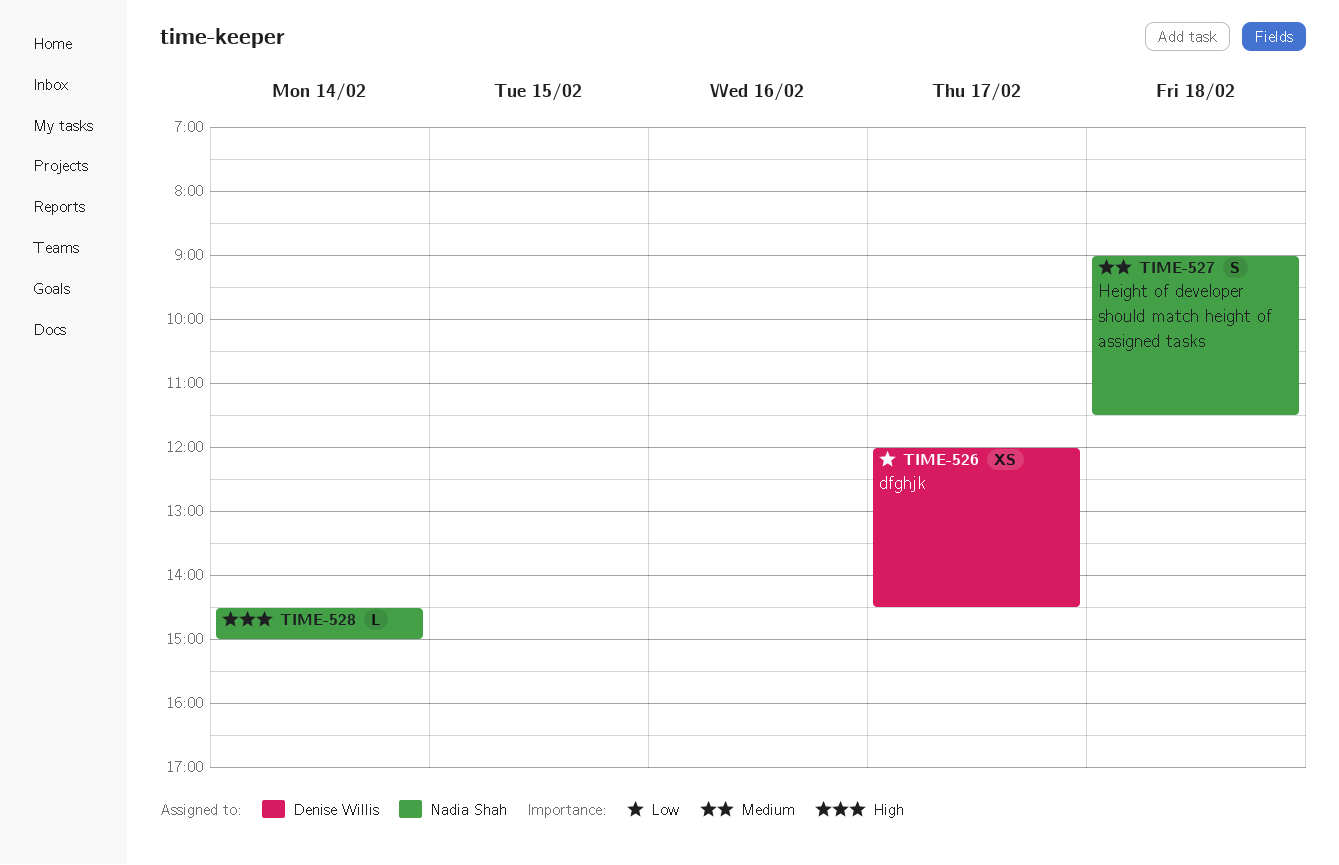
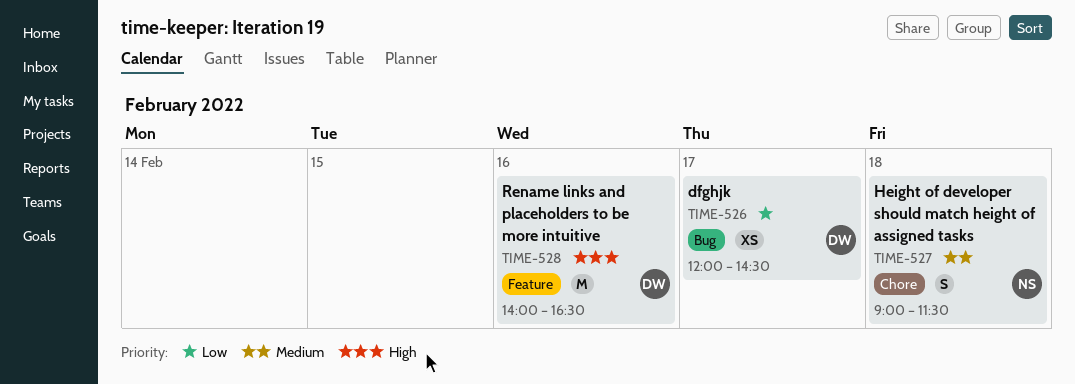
TIME-528, owner: Nadia Shah -> Denise Willis
TIME-528, estimate: L -> M
TIME-528, day: Feb 14 -> Feb 16
TIME-528, begins: 14:30 -> 14:00
TIME-528, ends: 15:00 -> 16:30

